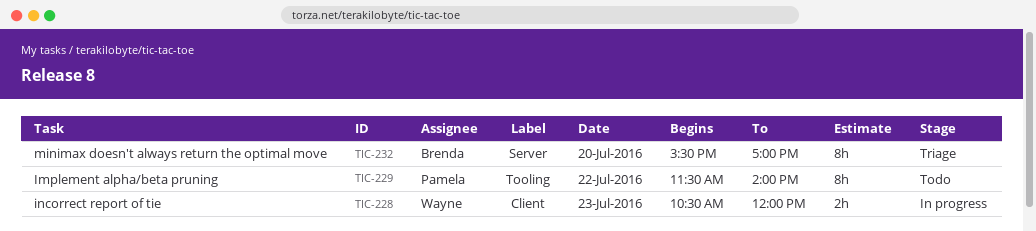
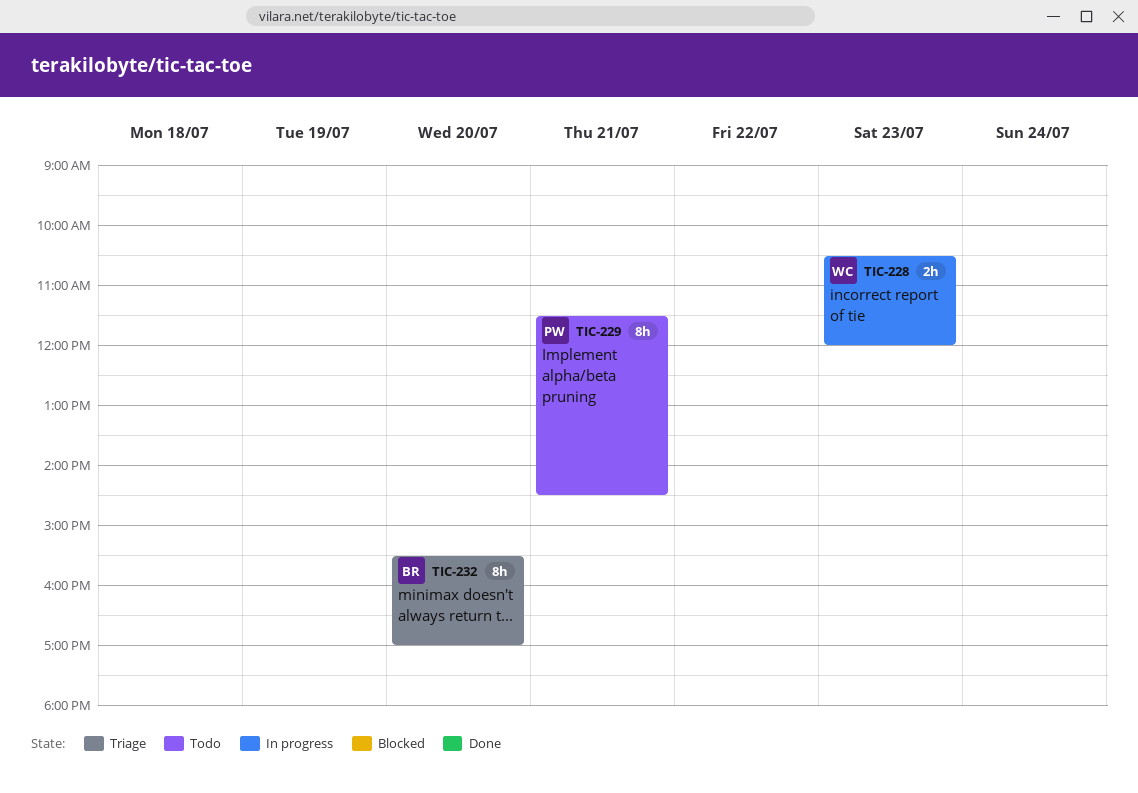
TIC-229, day: Jul 22 -> Jul 21
TIC-229, ends: 14:00 -> 14:30

